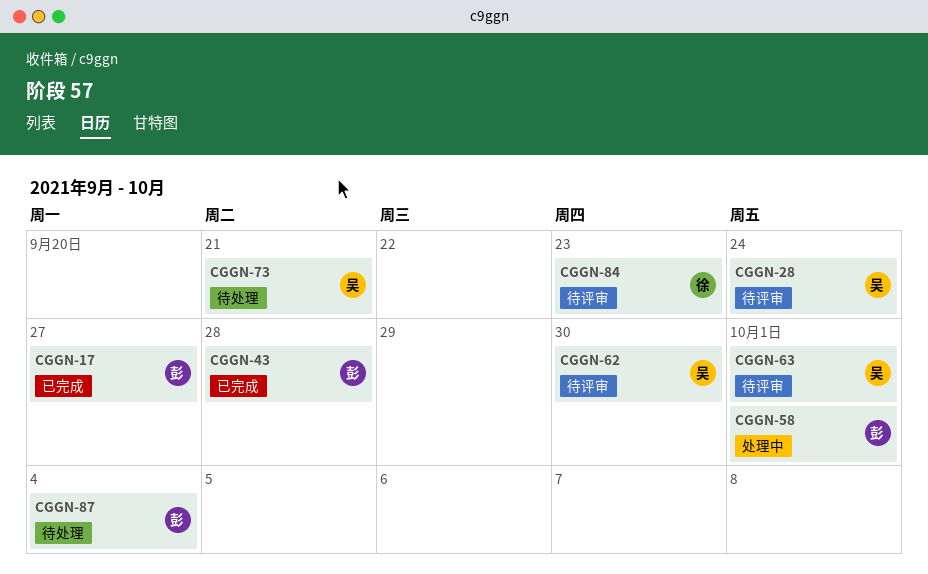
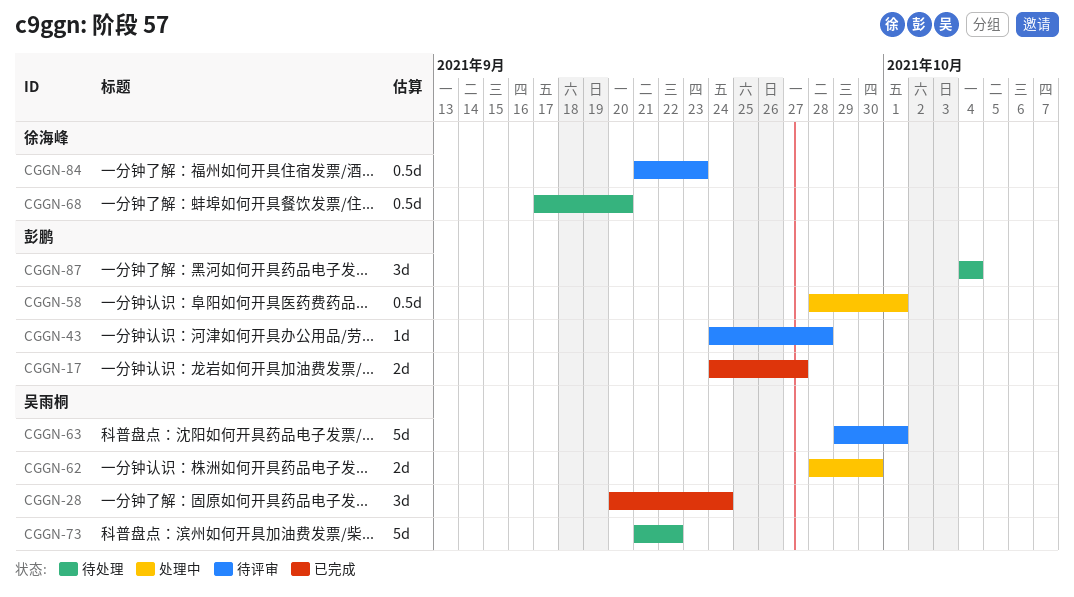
CGGN-28, status: 待评审 -> 已完成
CGGN-43, status: 已完成 -> 待评审
CGGN-62, status: 待评审 -> 处理中
CGGN-68: none -> present
CGGN-73, due: Sep 21 -> Sep 22

